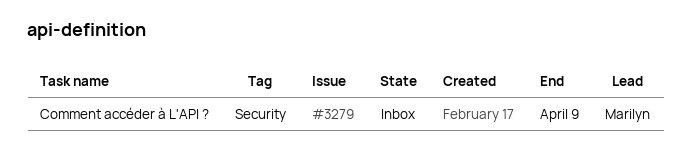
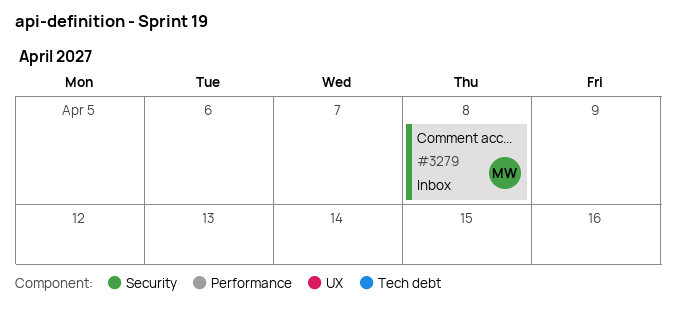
#3279, due: Apr 9 -> Apr 8

